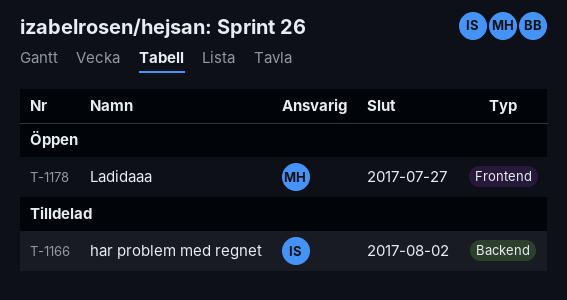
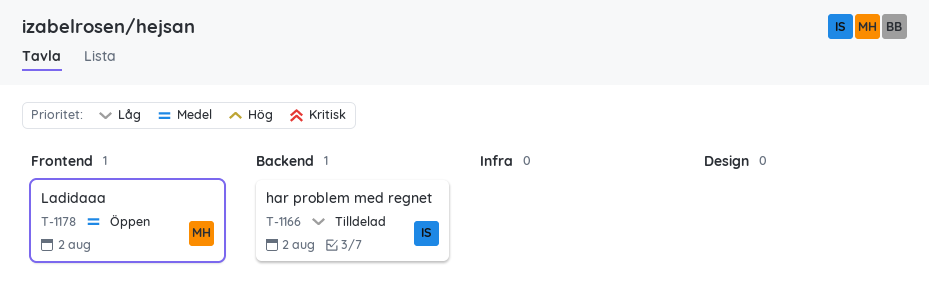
T-1178, due: Jul 27 -> Aug 2

